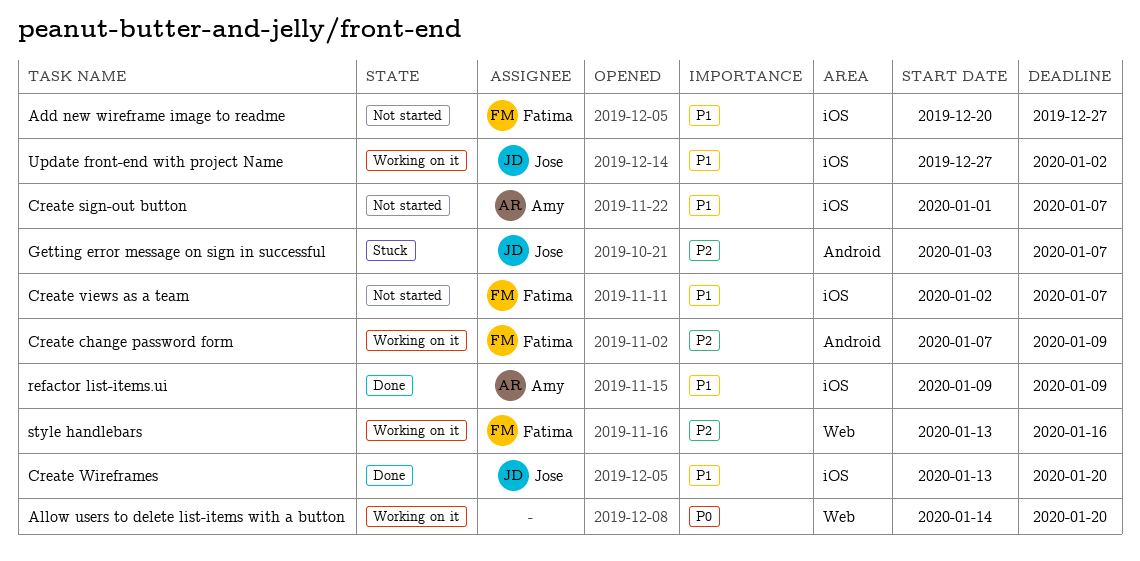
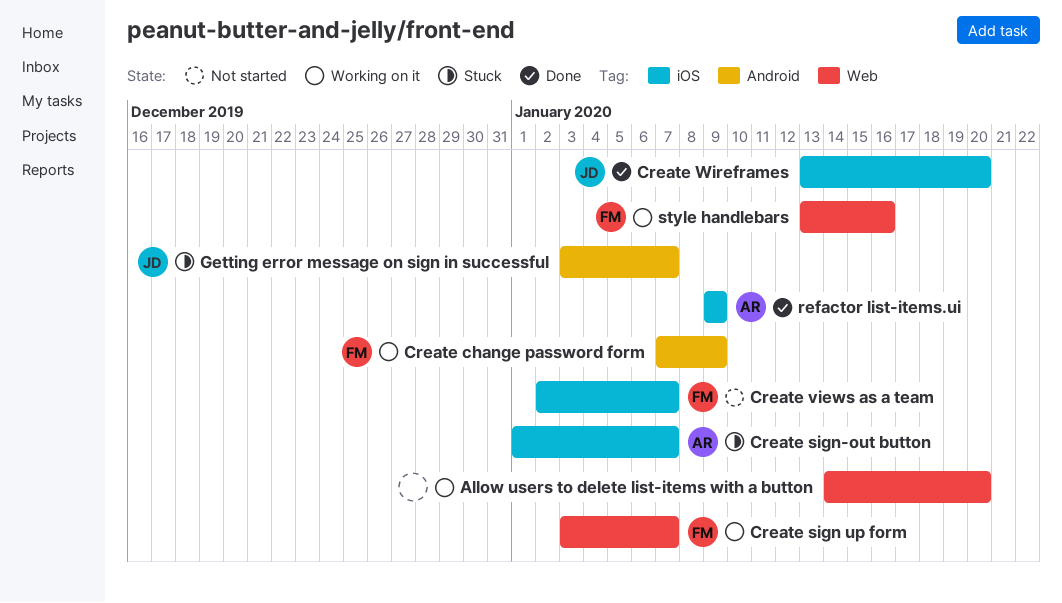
Add new wireframe image to readme: present -> none
Create sign up form: none -> present
Create sign-out button, status: Not started -> Stuck
Update front-end with project Name: present -> none

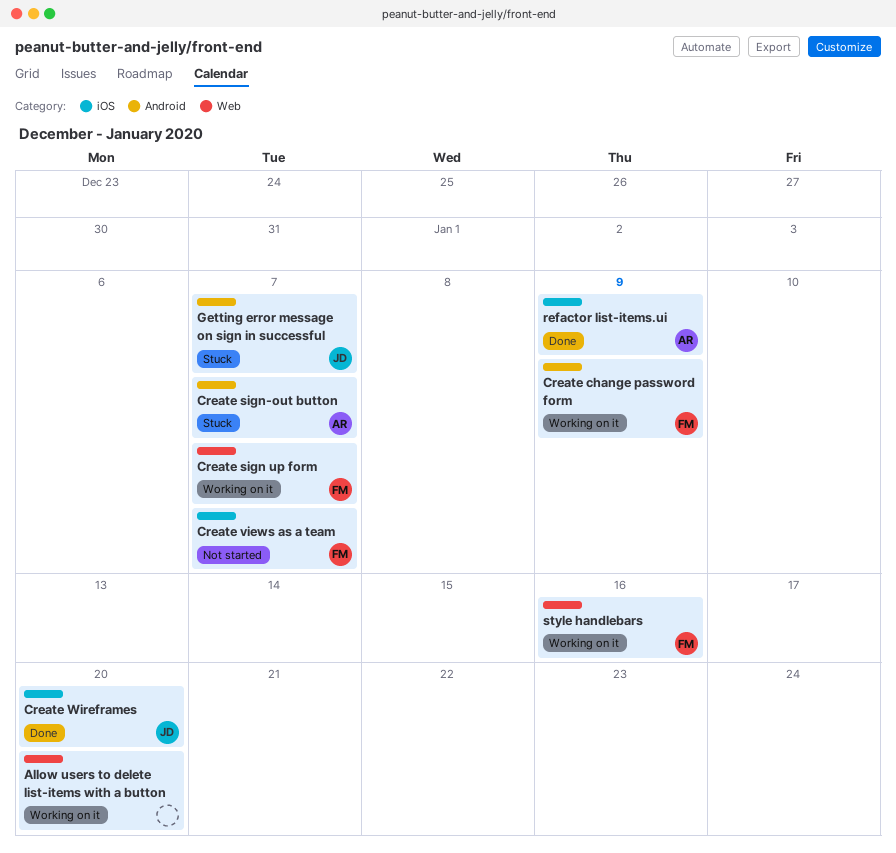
Create sign-out button, label: iOS -> Android

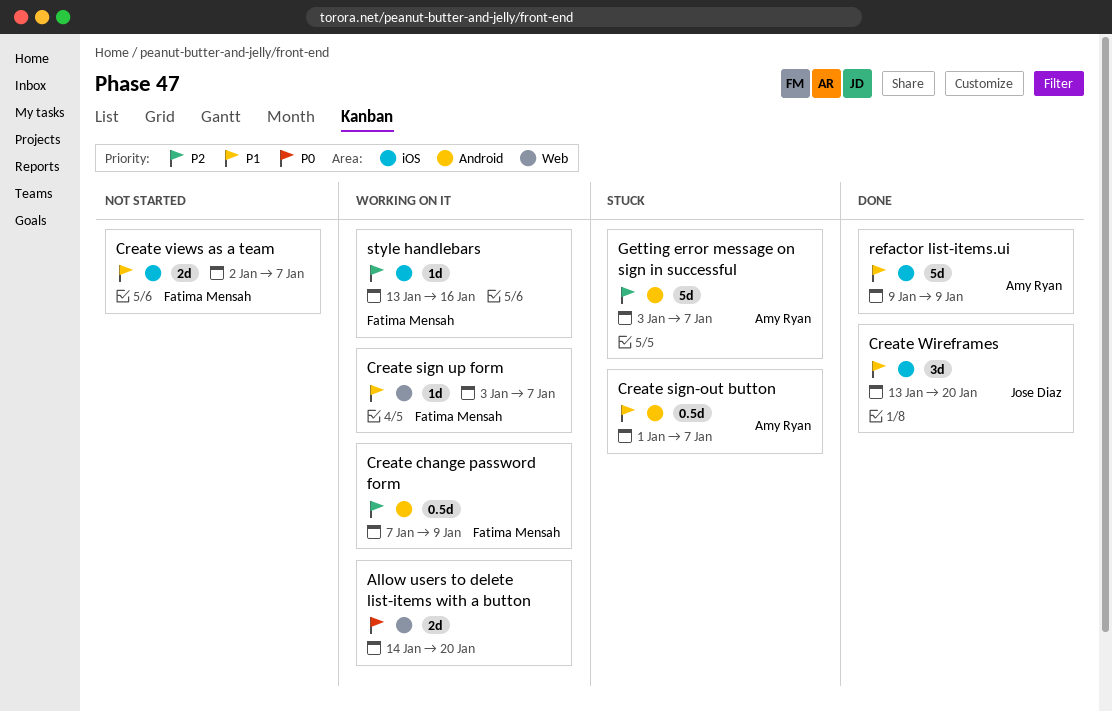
Getting error message on sign in successful, owner: Jose Diaz -> Amy Ryan
style handlebars, label: Web -> iOS

